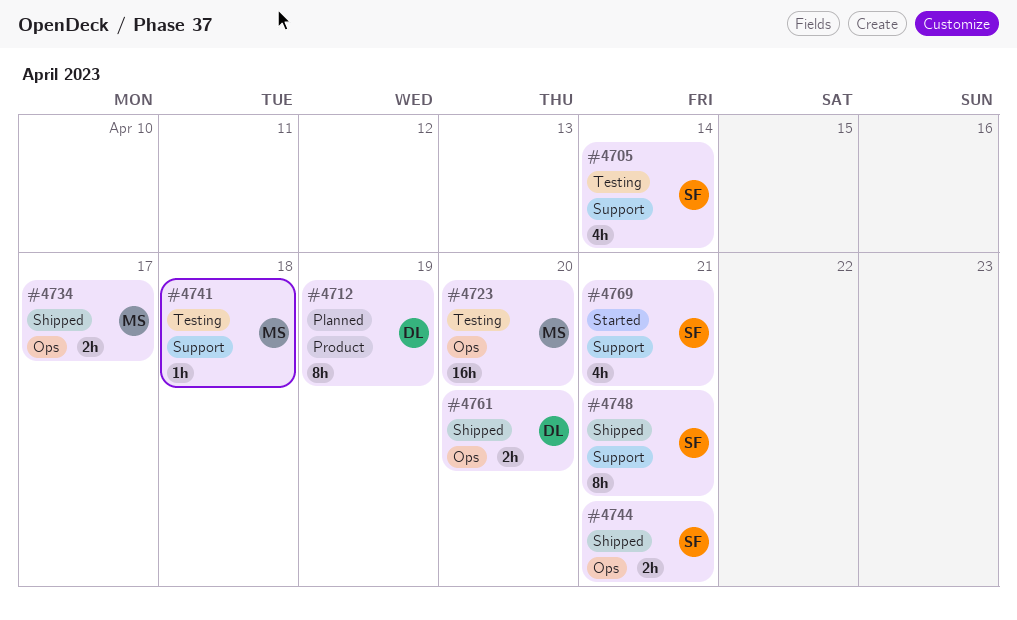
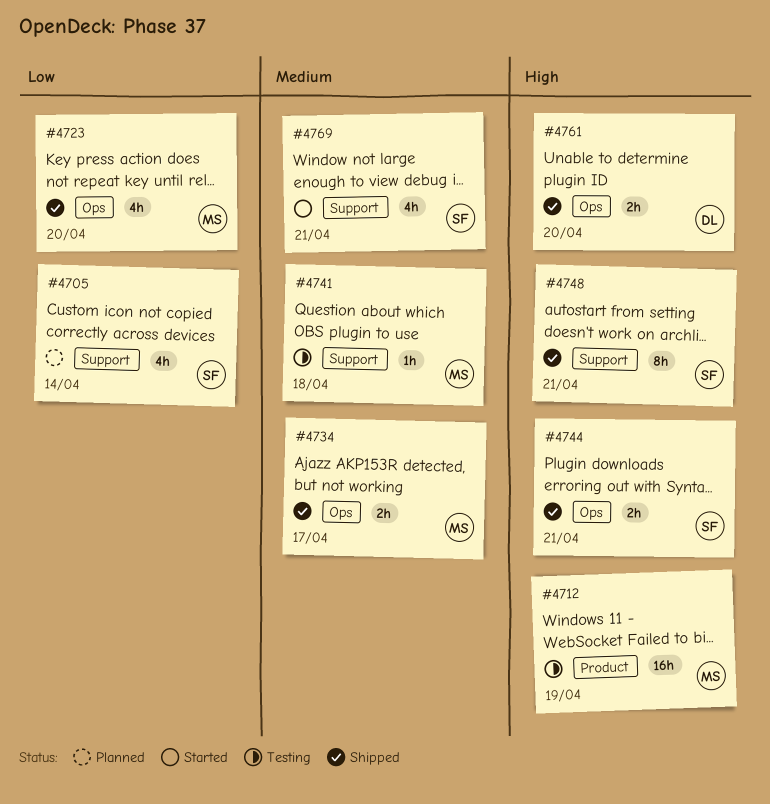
#4705, status: Testing -> Planned
#4712, status: Planned -> Testing
#4712, owner: DL -> MS
#4712, estimate: 8h -> 16h
#4723, status: Testing -> Shipped
#4723, estimate: 16h -> 4h

